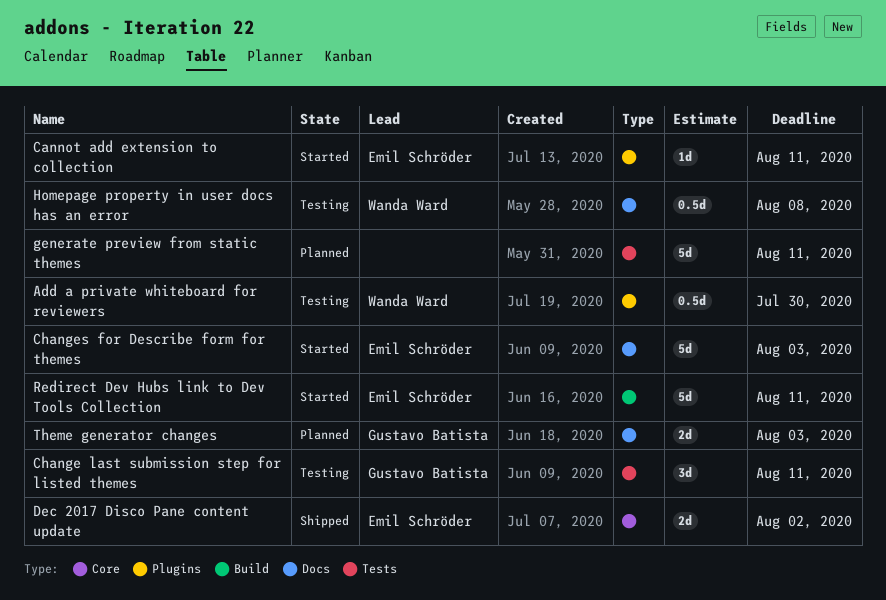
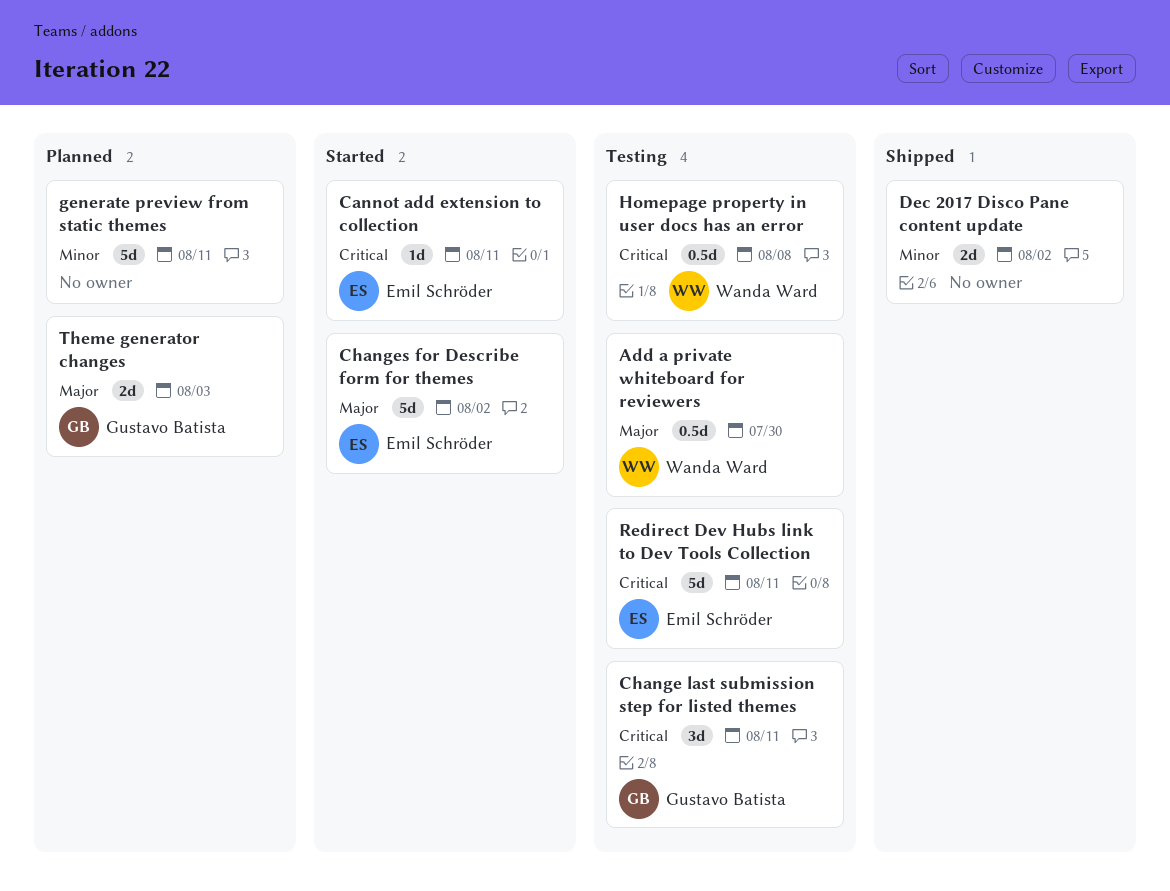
Changes for Describe form for themes, due: Aug 3 -> Aug 2
Dec 2017 Disco Pane content update, owner: Emil Schröder -> none
Redirect Dev Hubs link to Dev Tools Collection, status: Started -> Testing

